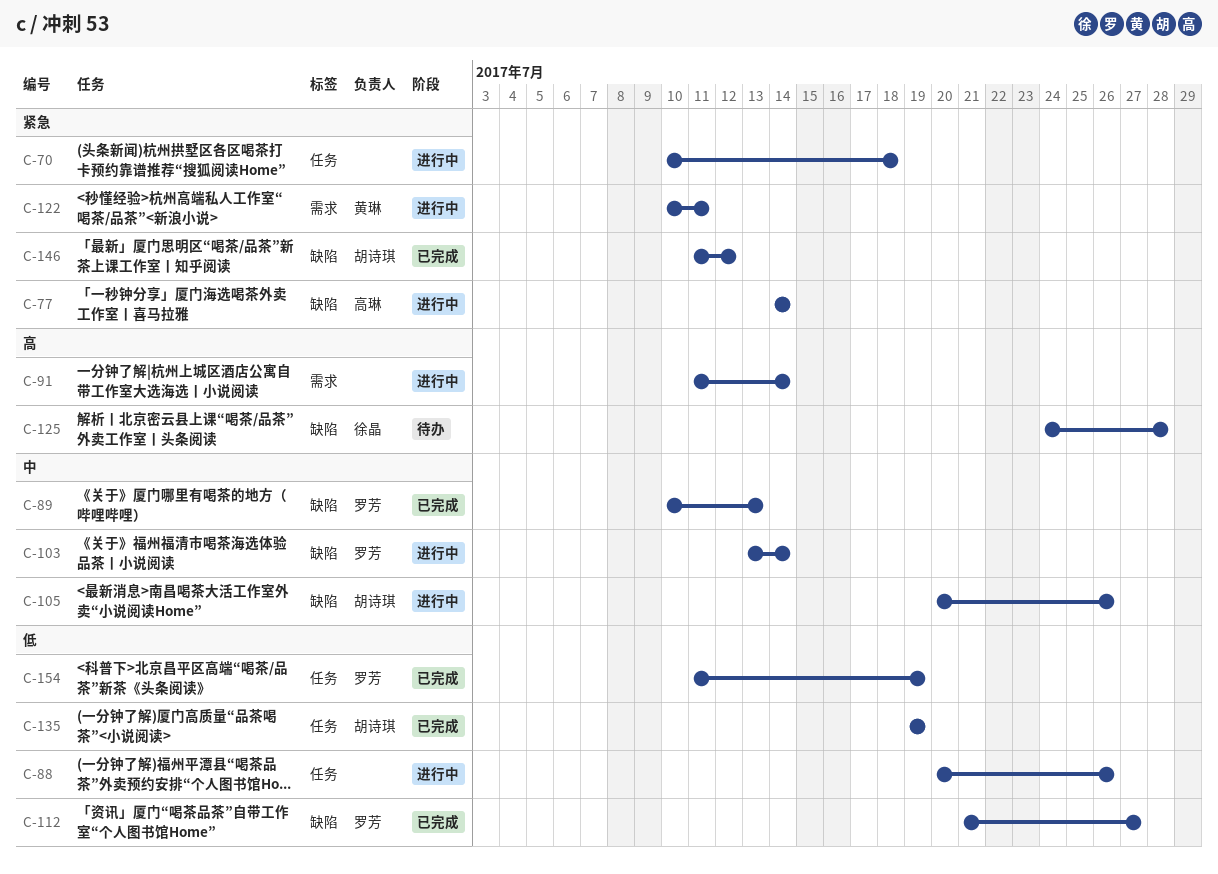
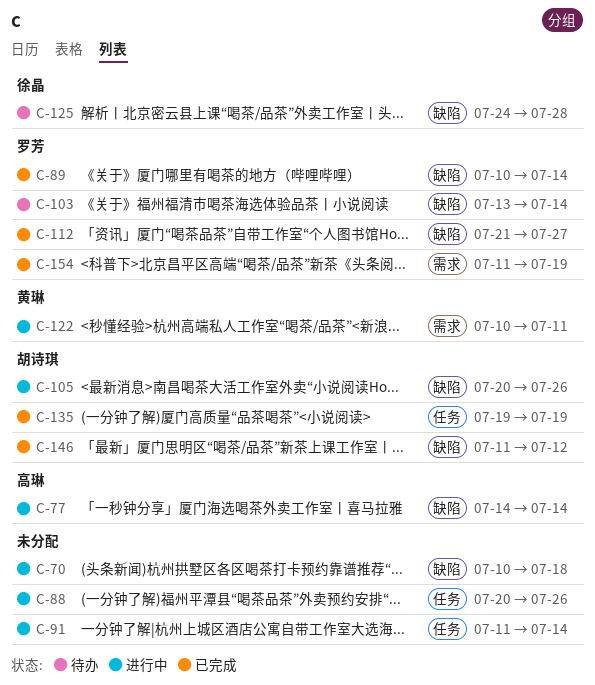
C-70, label: 任务 -> 缺陷
C-89, due: Jul 13 -> Jul 14
C-91, label: 需求 -> 任务
C-103, status: 进行中 -> 待办
C-154, label: 任务 -> 需求

